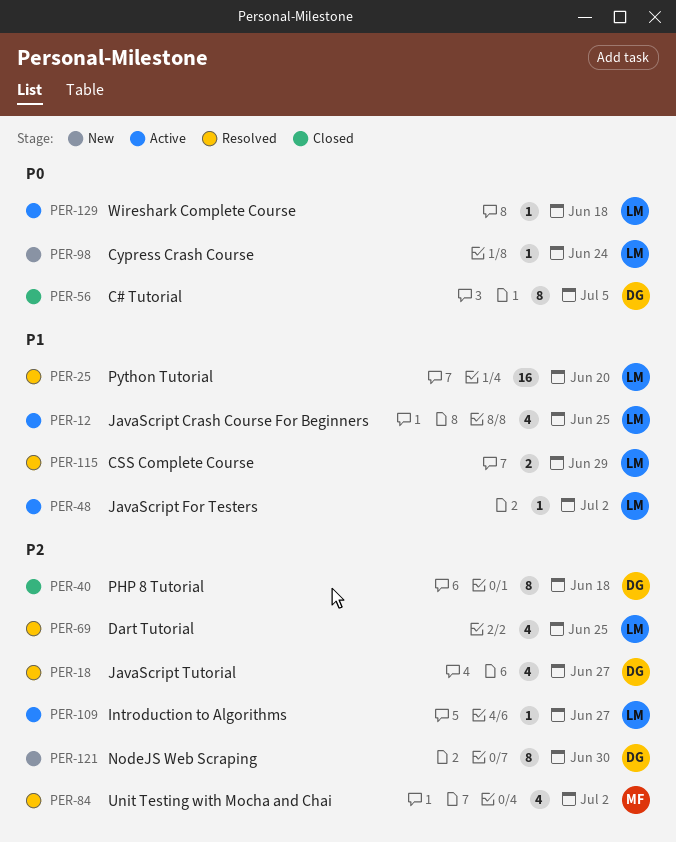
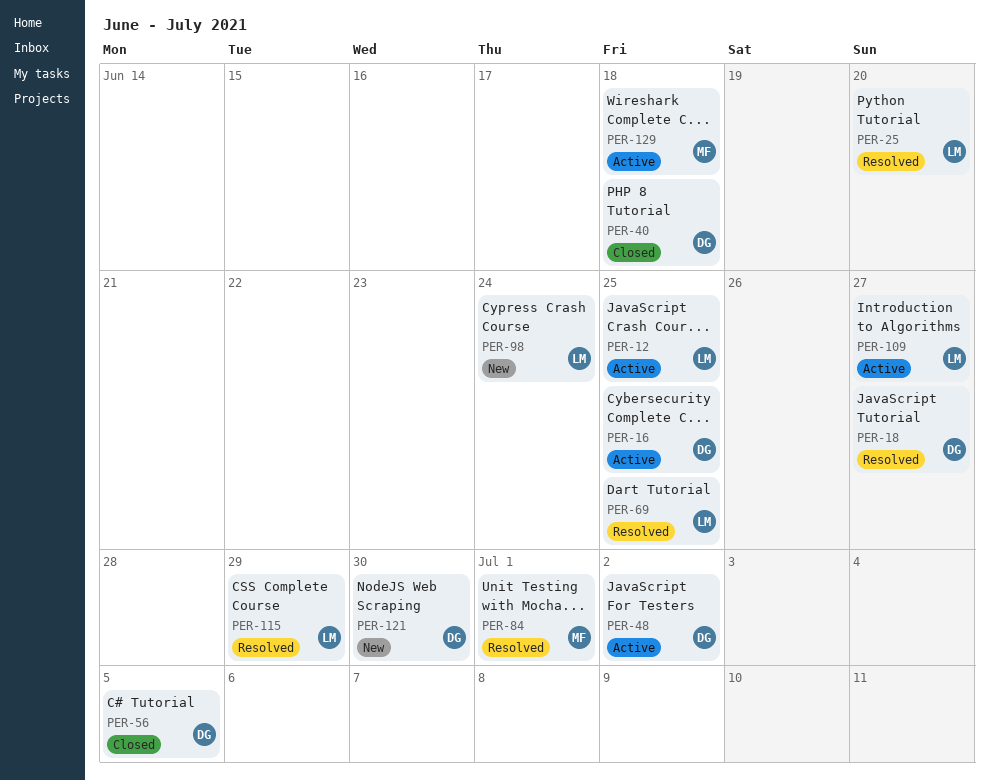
PER-16: none -> present
PER-48, owner: LM -> DG
PER-84, due: Jul 2 -> Jul 1
PER-129, owner: LM -> MF

